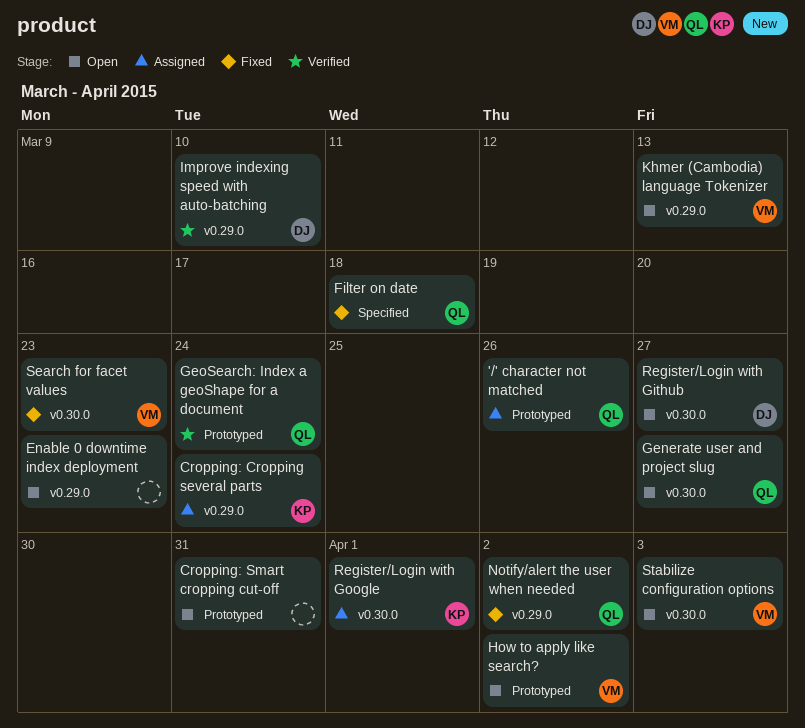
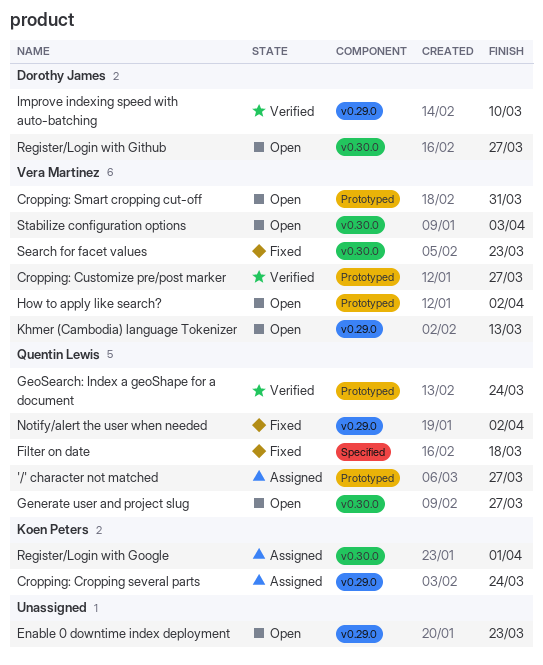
'/' character not matched, due: Mar 26 -> Mar 27
Cropping: Customize pre/post marker: none -> present
Cropping: Smart cropping cut-off, owner: none -> Vera Martinez

